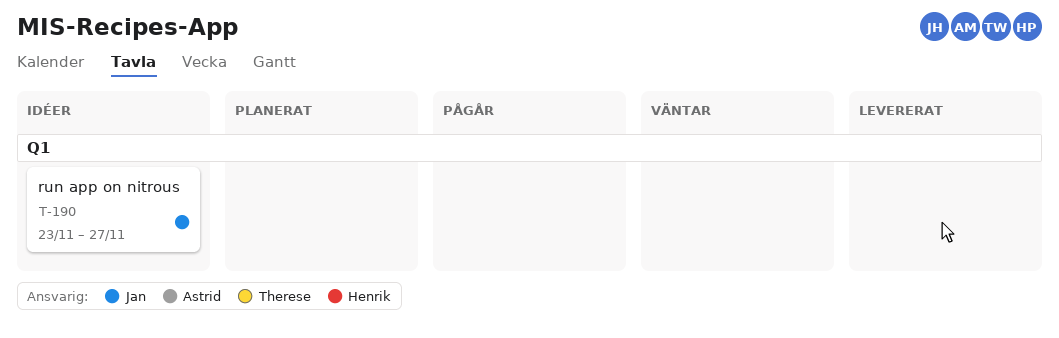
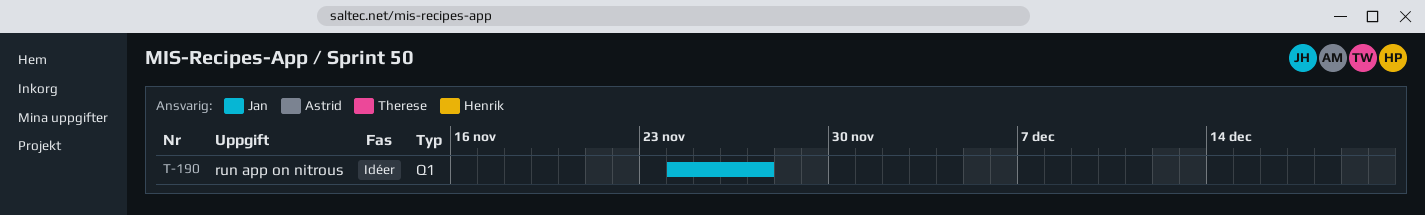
T-190, start: Nov 23 -> Nov 24

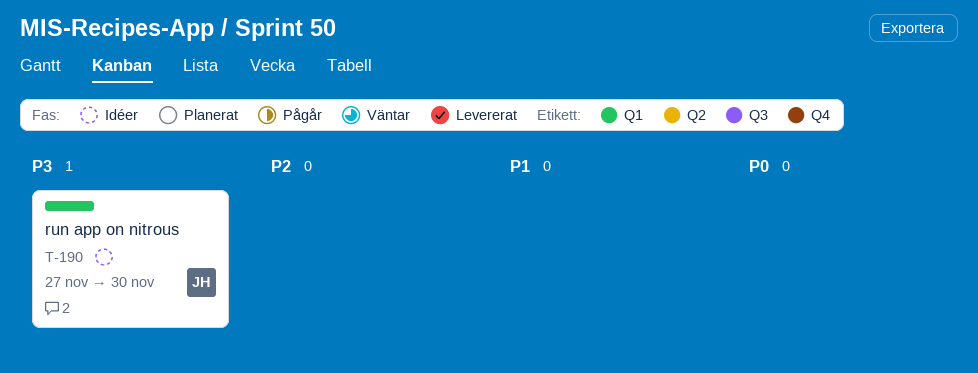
T-190, start: Nov 24 -> Nov 27
T-190, due: Nov 27 -> Nov 30

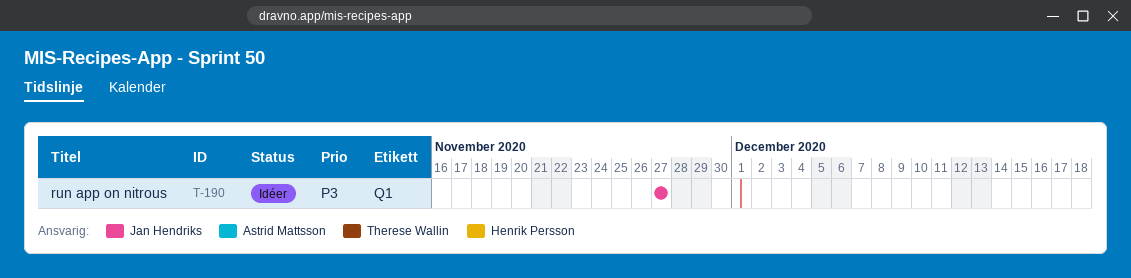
T-190, due: Nov 30 -> Nov 27

